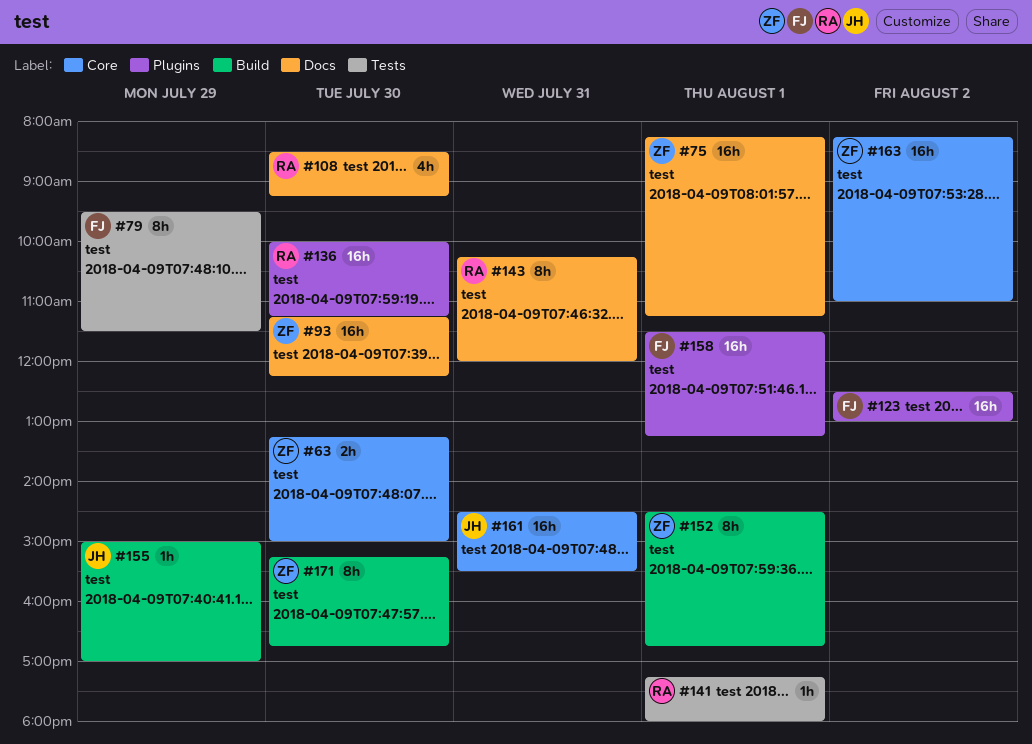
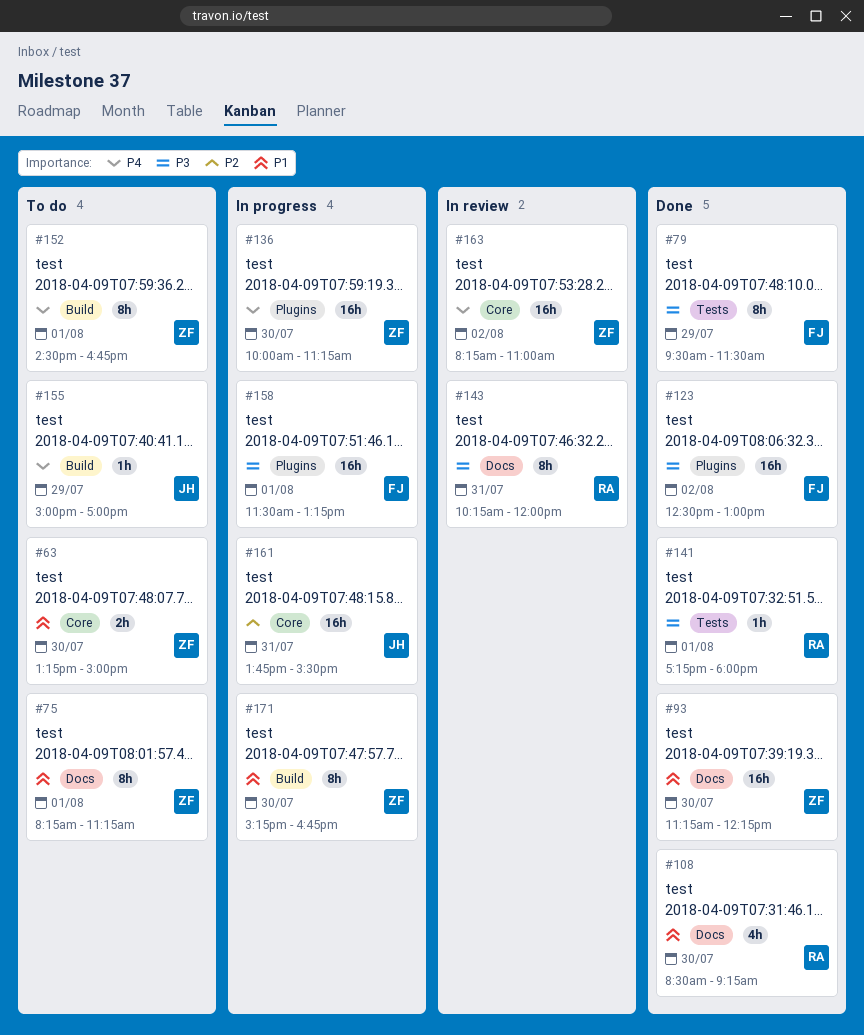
#75, estimate: 16h -> 8h
#136, owner: RA -> ZF
#161, begins: 14:30 -> 13:45

